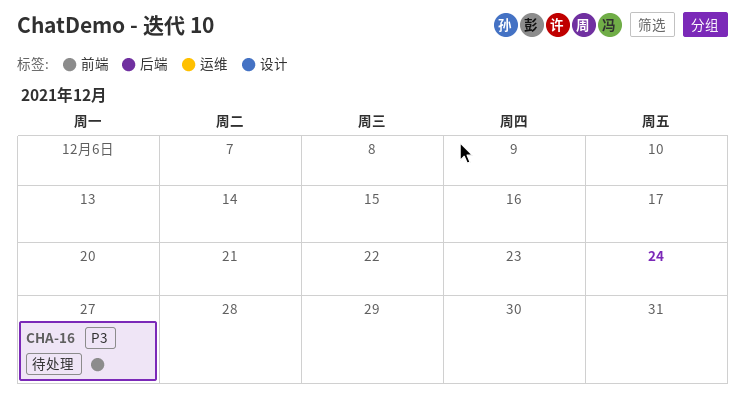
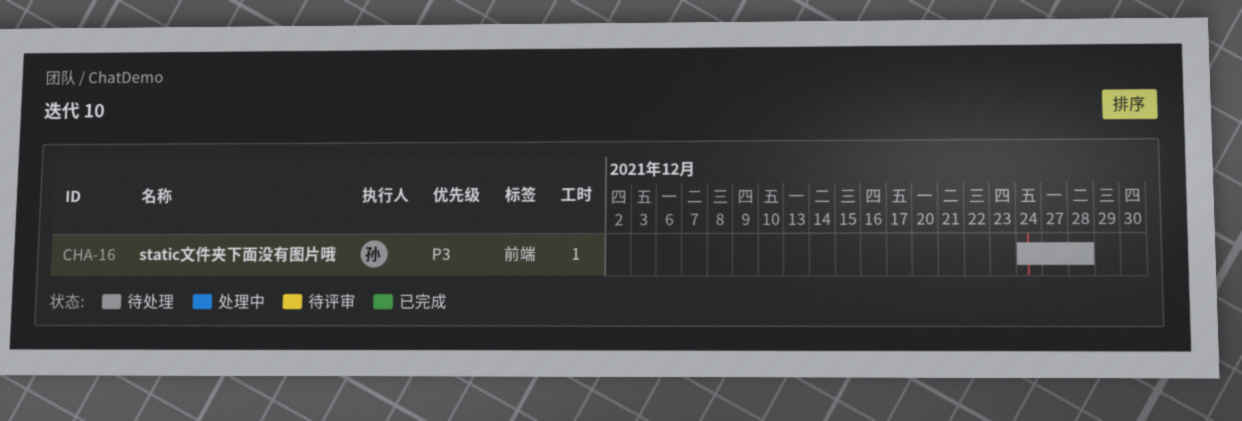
CHA-16, due: Dec 27 -> Dec 28

